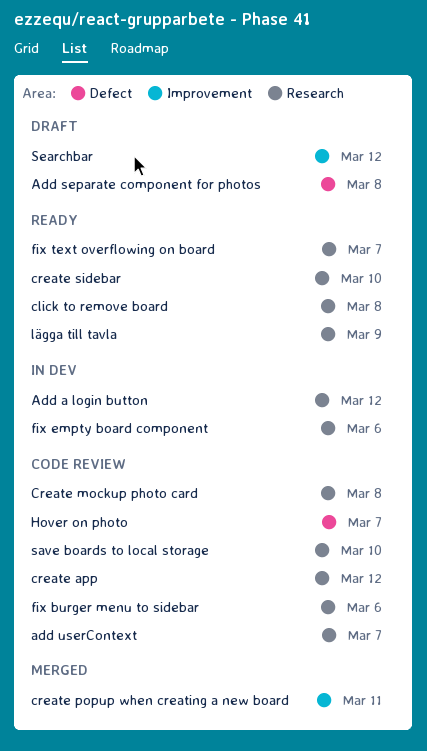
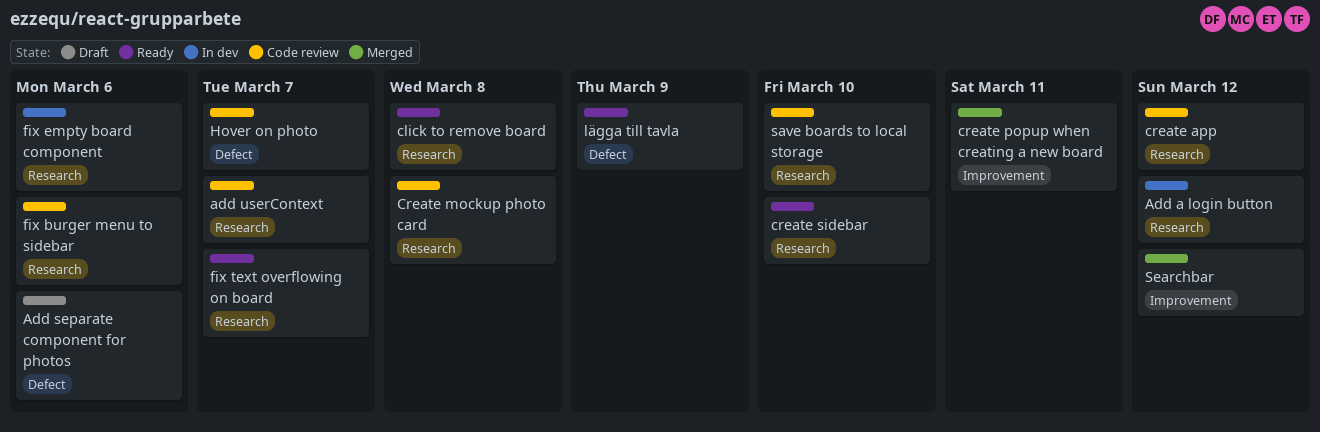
Add separate component for photos, due: Mar 8 -> Mar 6
lägga till tavla, label: Research -> Defect
Searchbar, status: Draft -> Merged

